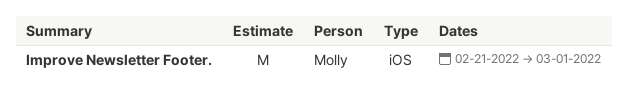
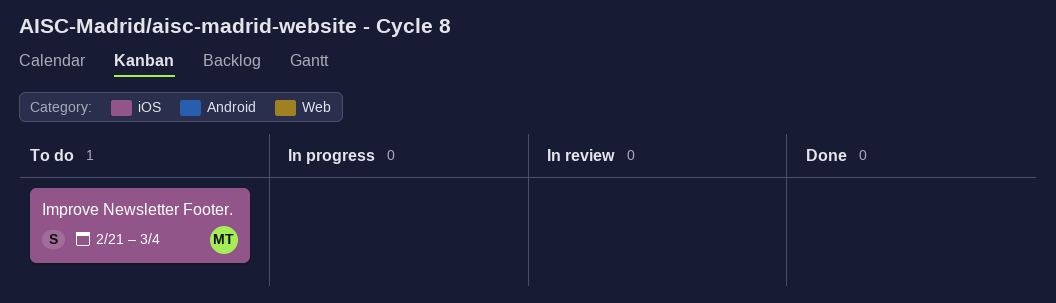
Improve Newsletter Footer., estimate: M -> S
Improve Newsletter Footer., due: Mar 1 -> Mar 4

